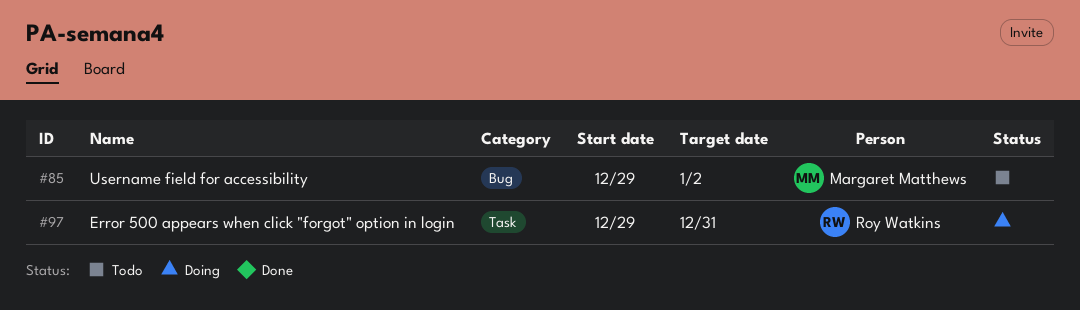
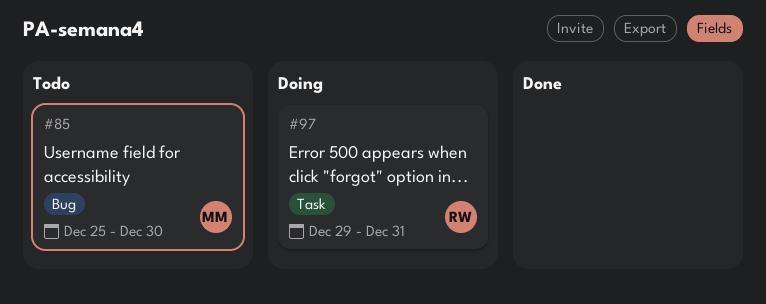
#85, start: Dec 29 -> Dec 25
#85, due: Jan 2 -> Dec 30

